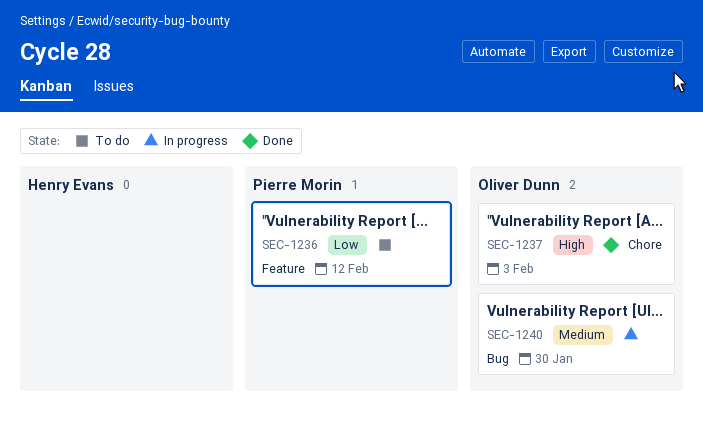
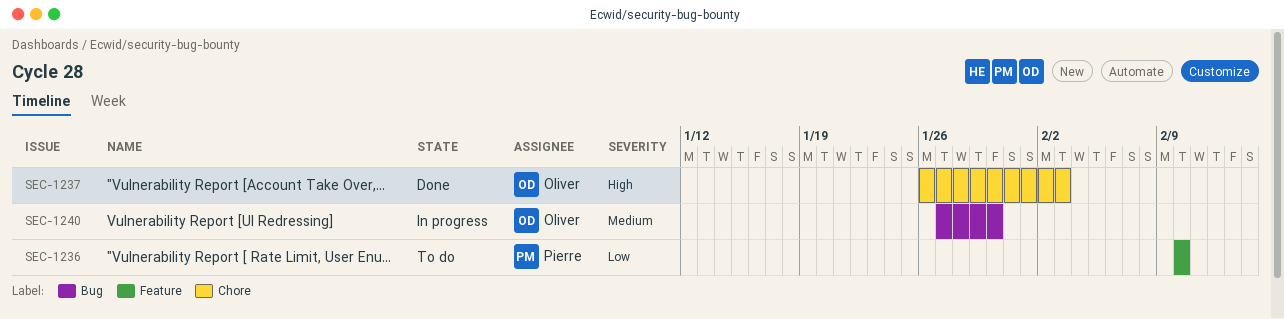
SEC-1236, due: Feb 12 -> Feb 10

